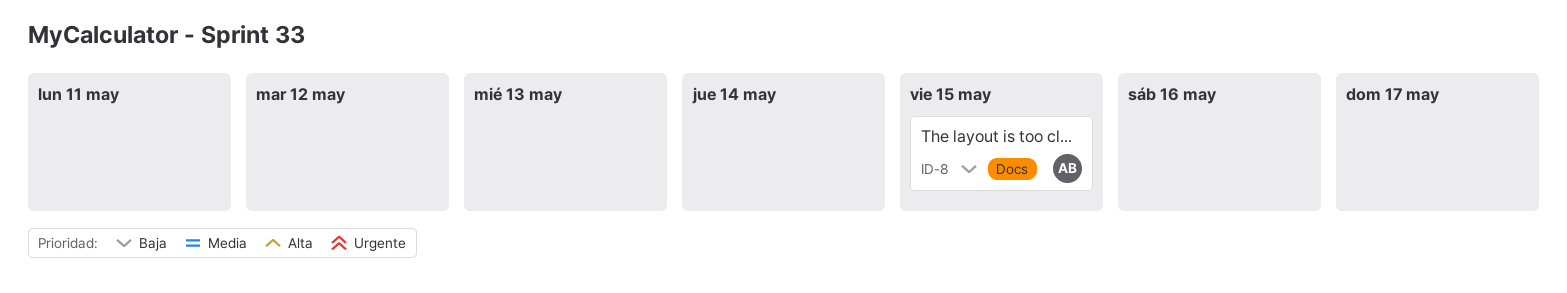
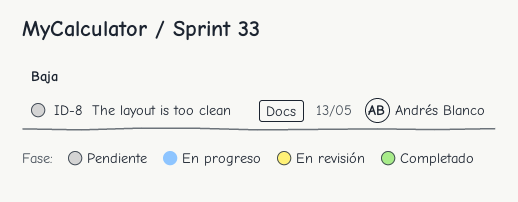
ID-8, due: May 15 -> May 13

